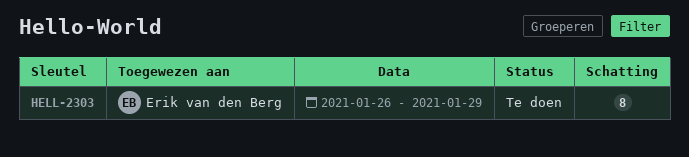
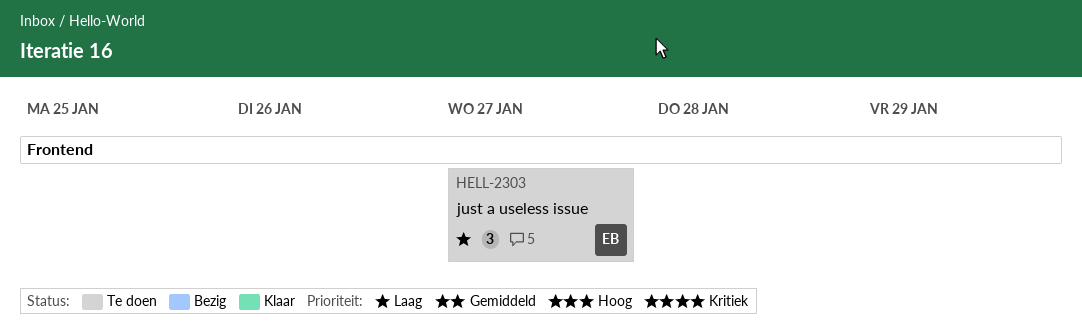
HELL-2303, estimate: 8 -> 3
HELL-2303, due: Jan 29 -> Jan 27

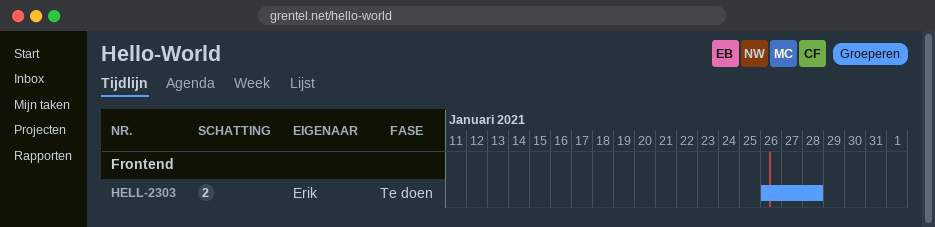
HELL-2303, estimate: 3 -> 2
HELL-2303, due: Jan 27 -> Jan 28

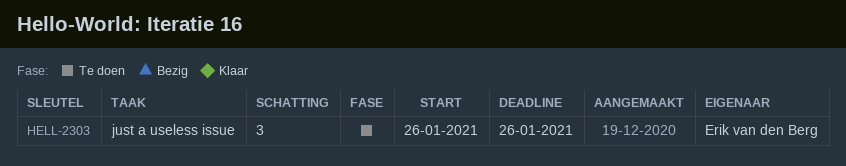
HELL-2303, estimate: 2 -> 3
HELL-2303, due: Jan 28 -> Jan 26

